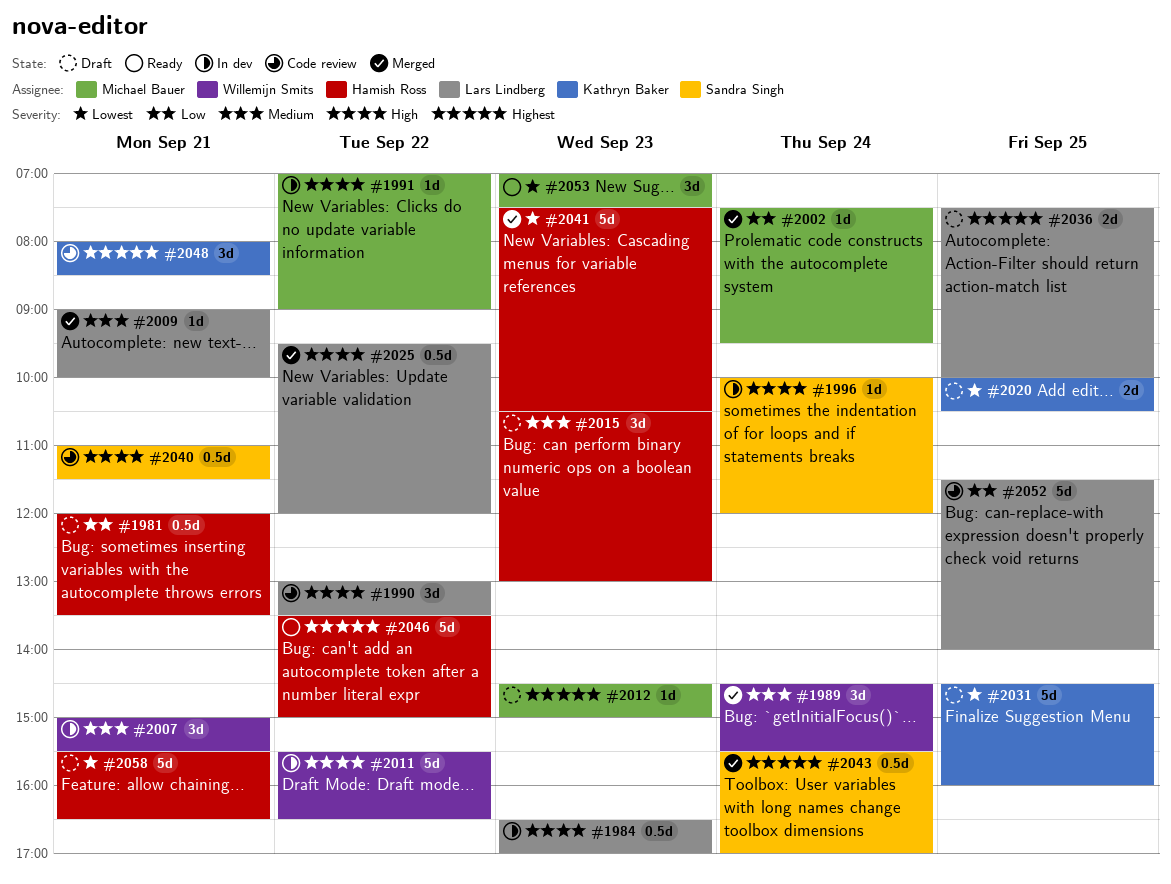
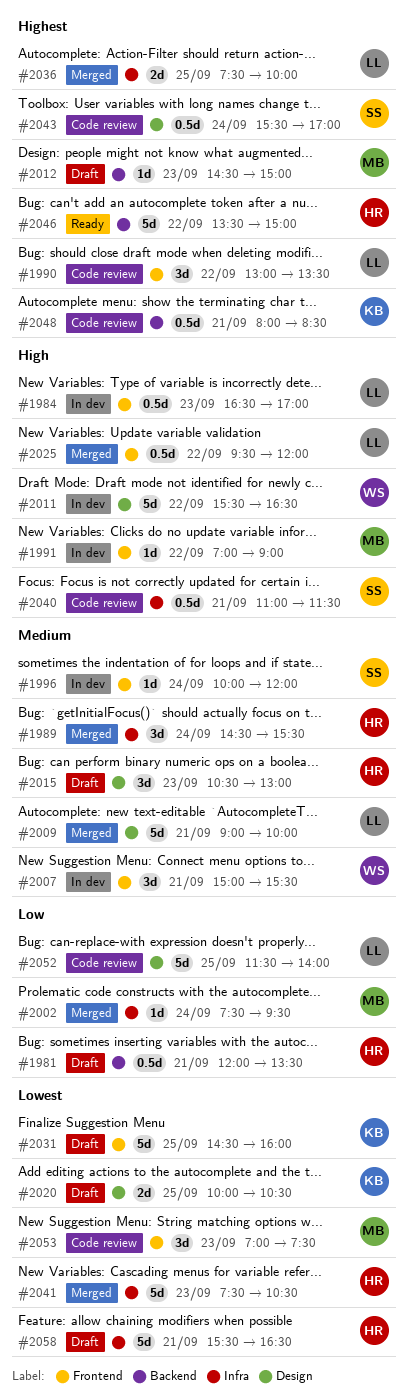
#1989, owner: Willemijn Smits -> Hamish Ross
#1990, priority: High -> Highest
#1996, priority: High -> Medium
#2009, estimate: 1d -> 5d
#2036, status: Draft -> Merged
#2043, status: Merged -> Code review
#2048, estimate: 3d -> 0.5d
#2053, status: Ready -> Code review

